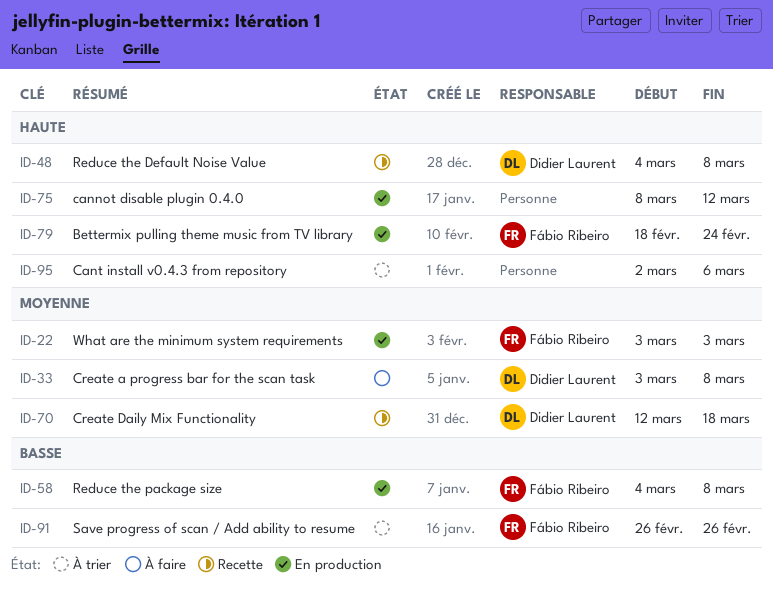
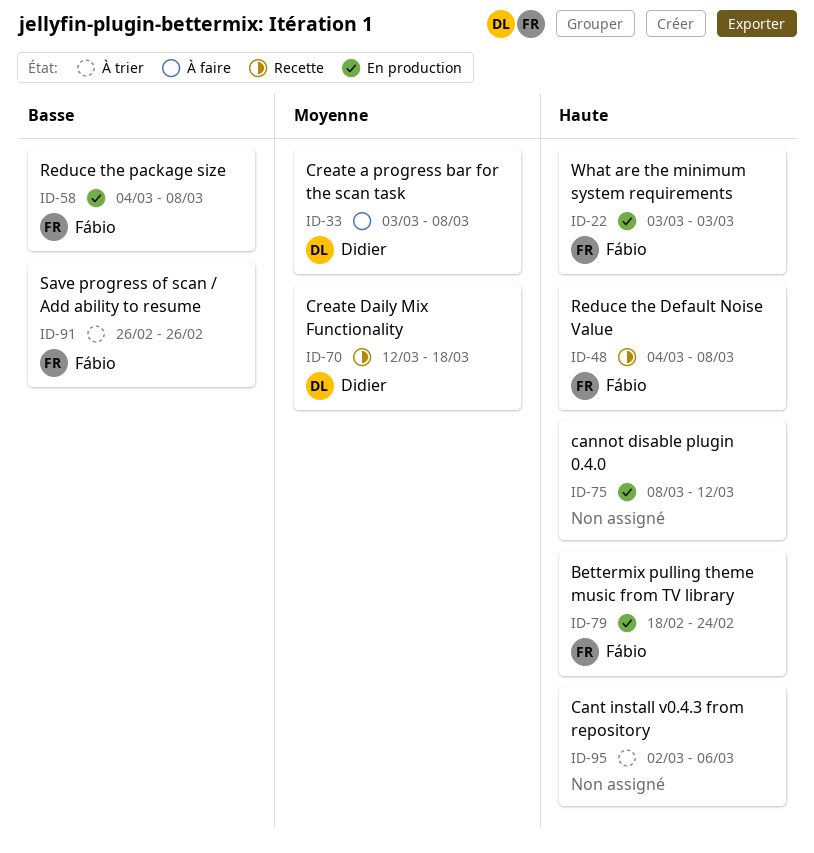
ID-22, priority: Moyenne -> Haute
ID-48, owner: Didier Laurent -> Fábio Ribeiro

